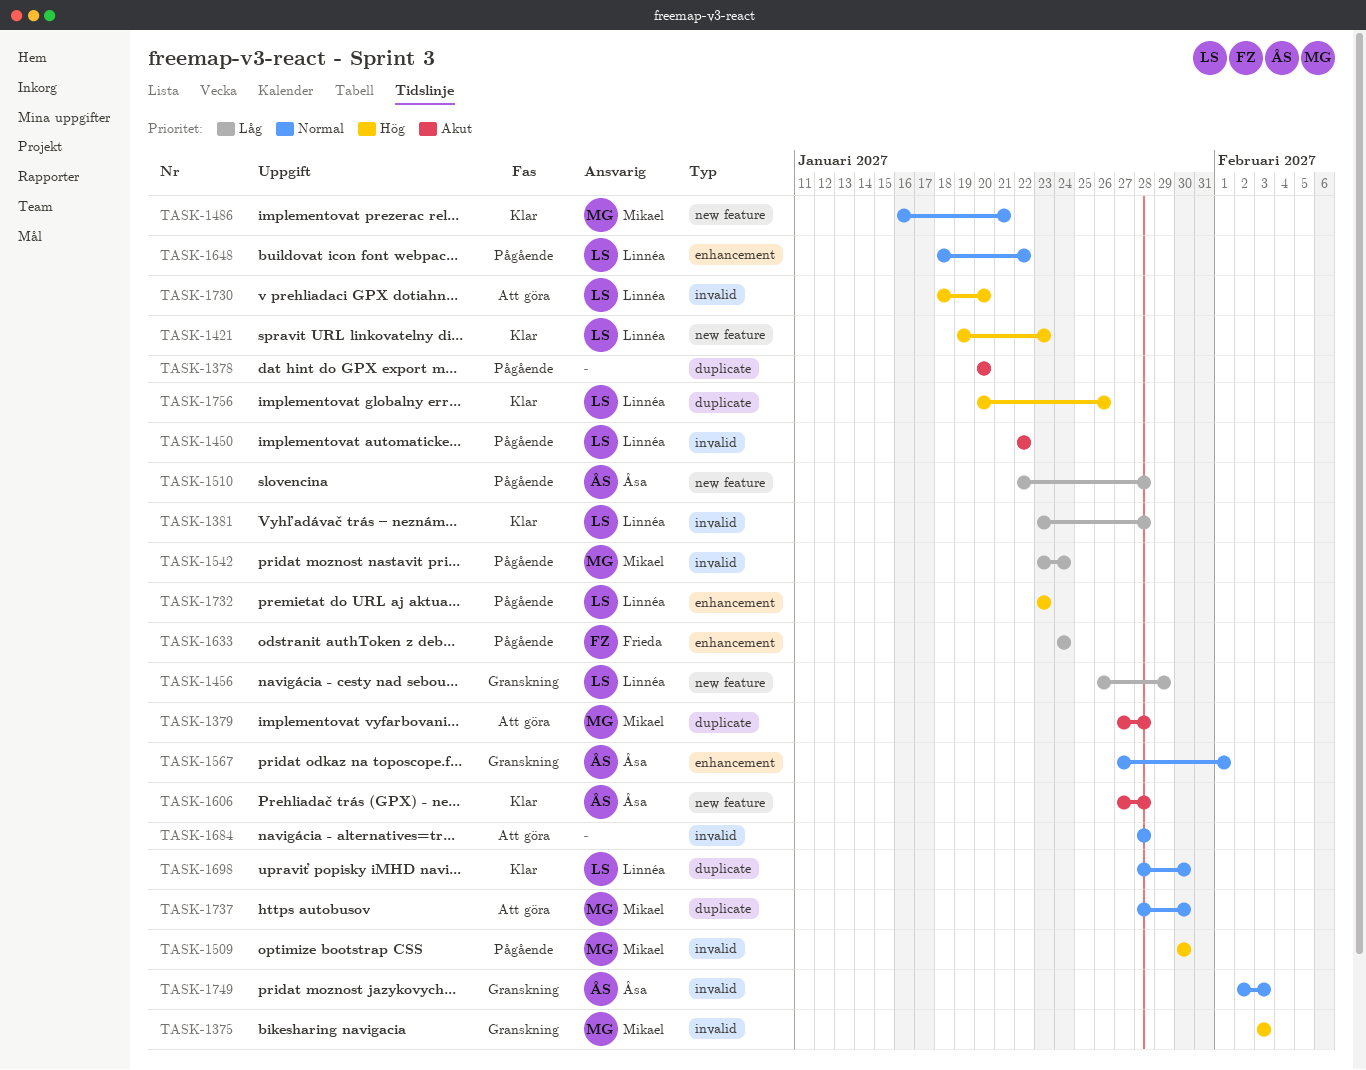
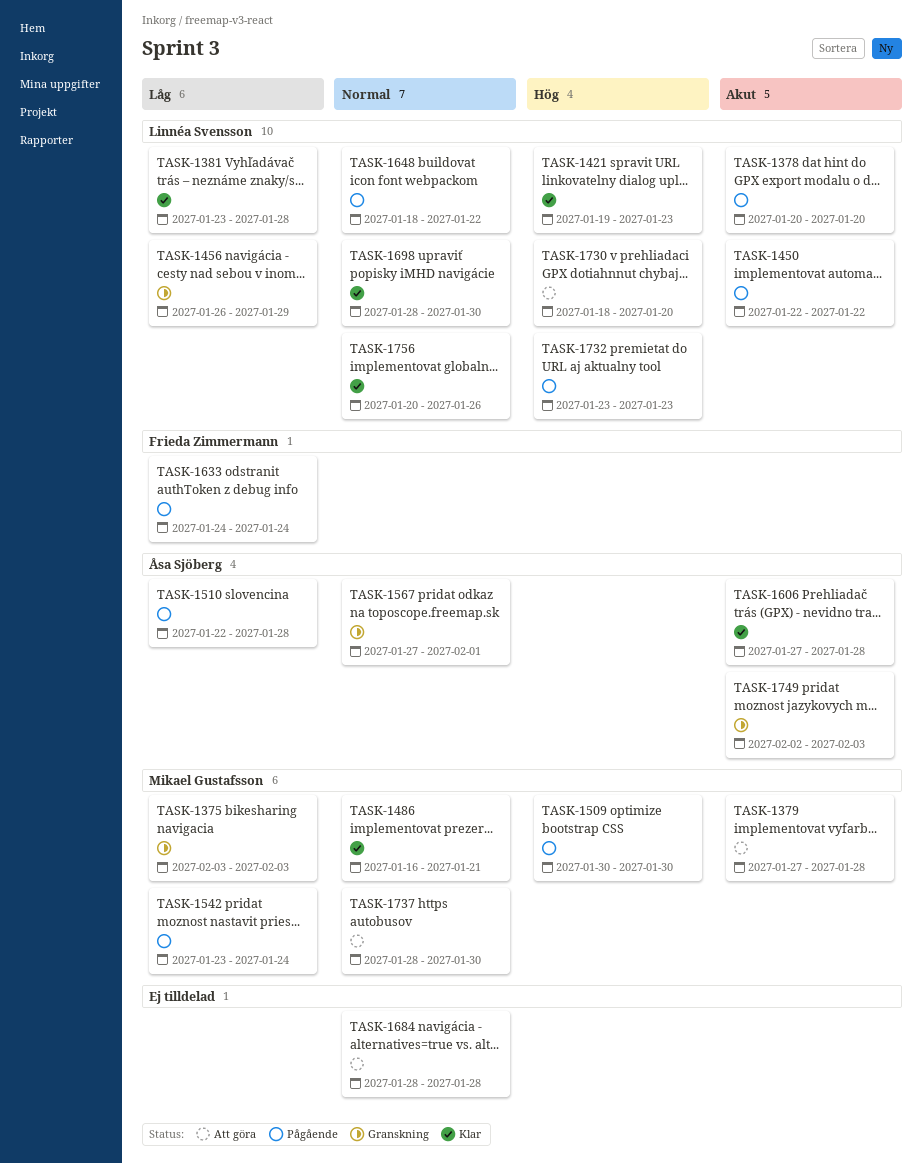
TASK-1375, priority: Hög -> Låg
TASK-1378, owner: none -> Linnéa Svensson
TASK-1749, priority: Normal -> Akut
TASK-1756, priority: Hög -> Normal

